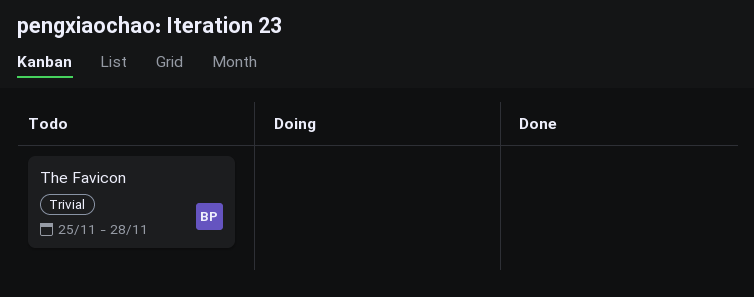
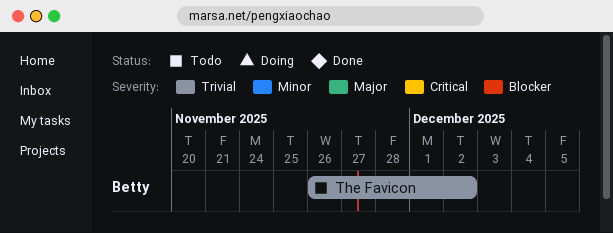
The Favicon, start: Nov 25 -> Nov 26
The Favicon, due: Nov 28 -> Dec 2

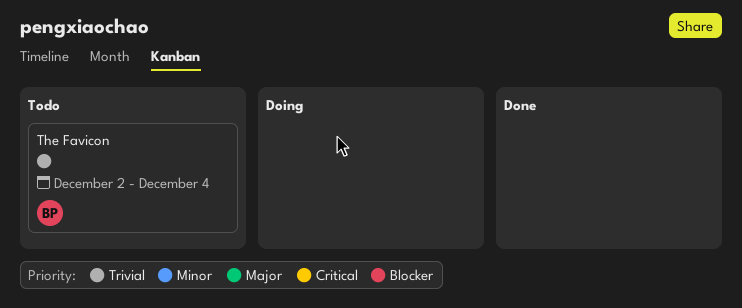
The Favicon, start: Nov 26 -> Dec 2
The Favicon, due: Dec 2 -> Dec 4

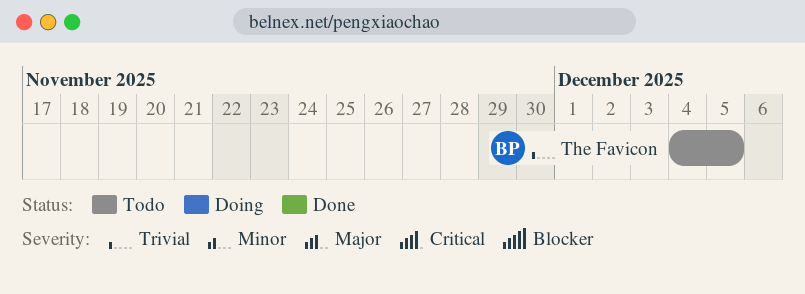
The Favicon, start: Dec 2 -> Dec 4
The Favicon, due: Dec 4 -> Dec 5

